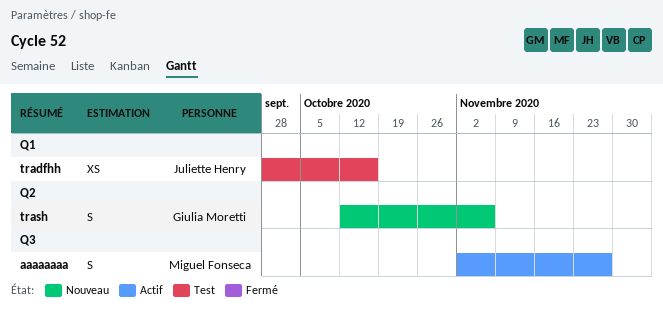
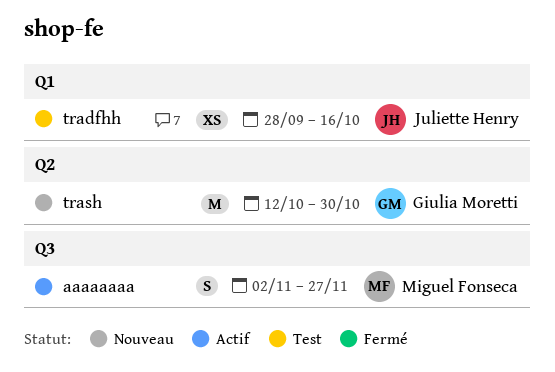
trash, estimate: S -> M
trash, due: Nov 6 -> Oct 30

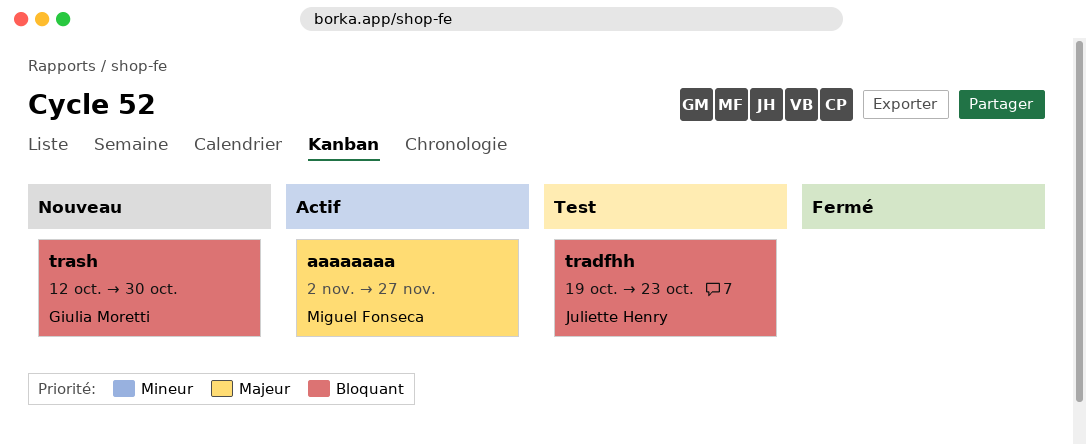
tradfhh, start: Sep 28 -> Oct 19
tradfhh, due: Oct 16 -> Oct 23

